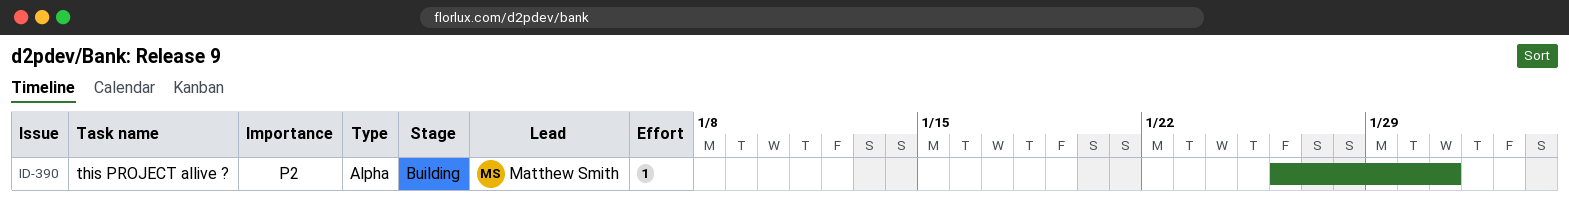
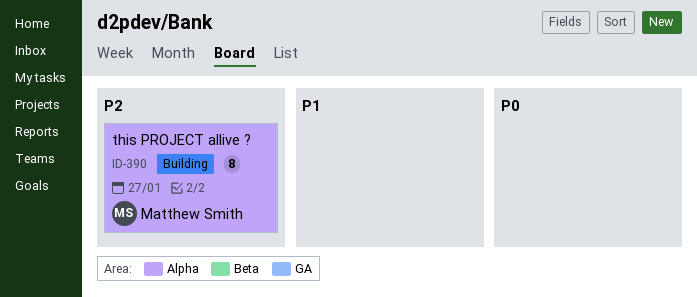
ID-390, estimate: 1 -> 8
ID-390, due: Jan 31 -> Jan 27

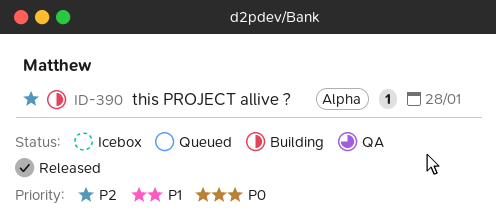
ID-390, estimate: 8 -> 1
ID-390, due: Jan 27 -> Jan 28

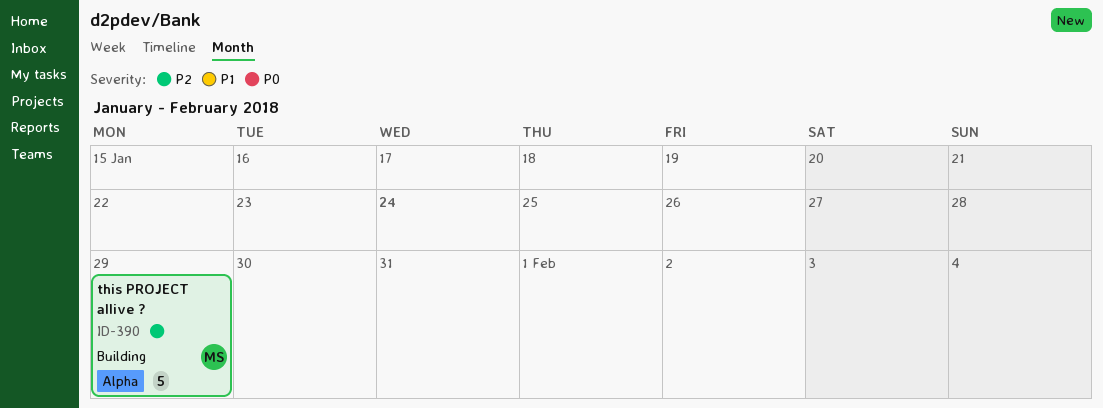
ID-390, estimate: 1 -> 5
ID-390, due: Jan 28 -> Jan 29

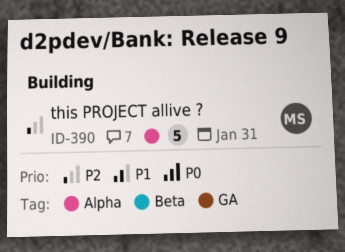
ID-390, due: Jan 29 -> Jan 31

